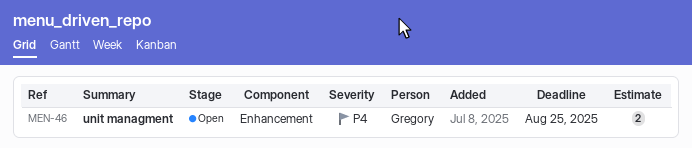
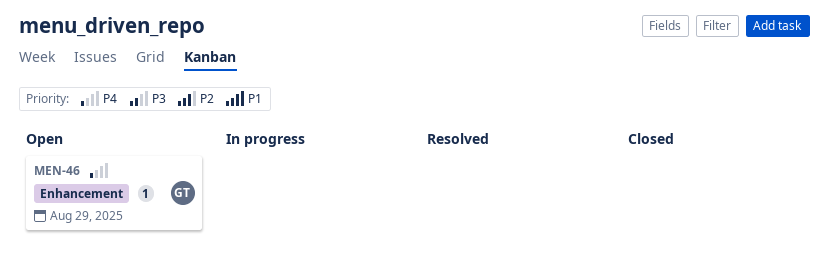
MEN-46, estimate: 2 -> 1
MEN-46, due: Aug 25 -> Aug 29

